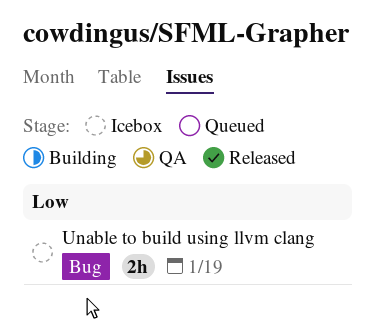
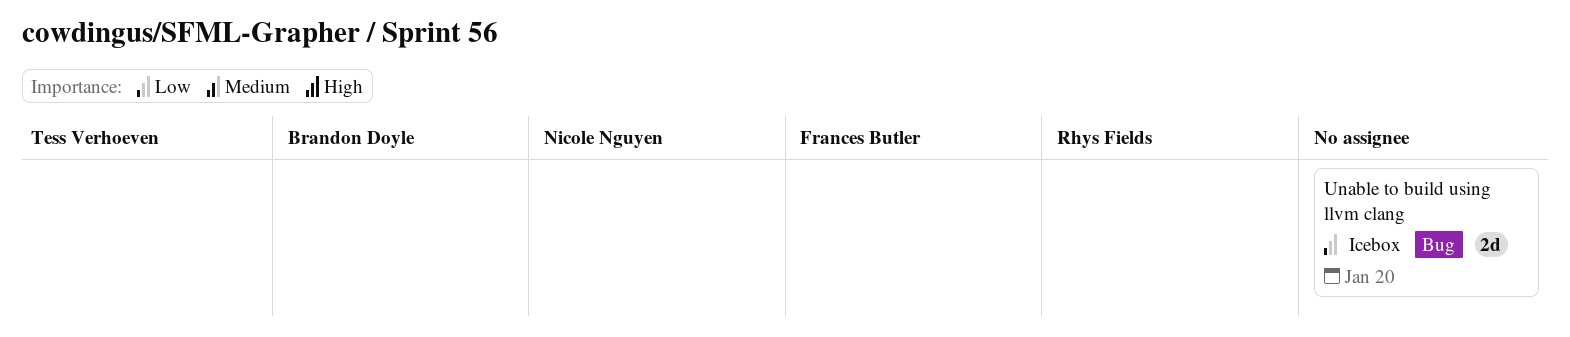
Unable to build using llvm clang, estimate: 2h -> 2d
Unable to build using llvm clang, due: Jan 19 -> Jan 20

